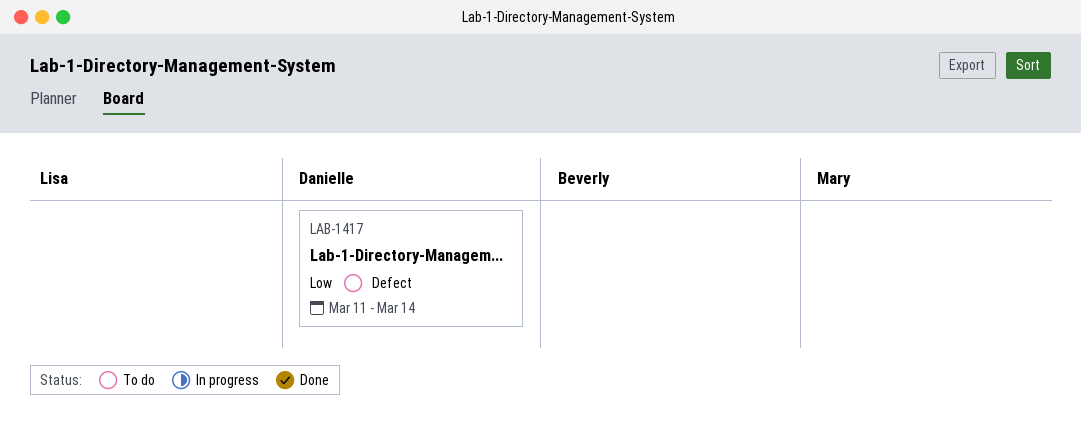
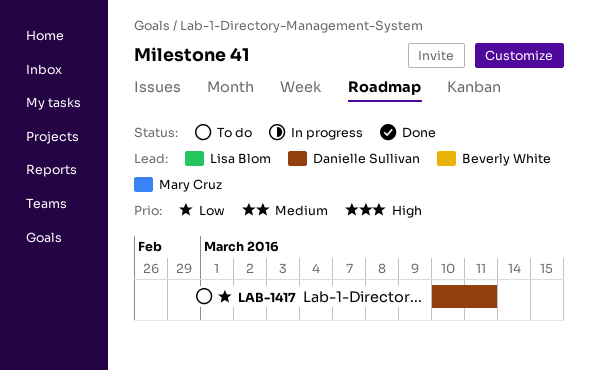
LAB-1417, start: Mar 11 -> Mar 10
LAB-1417, due: Mar 14 -> Mar 11

